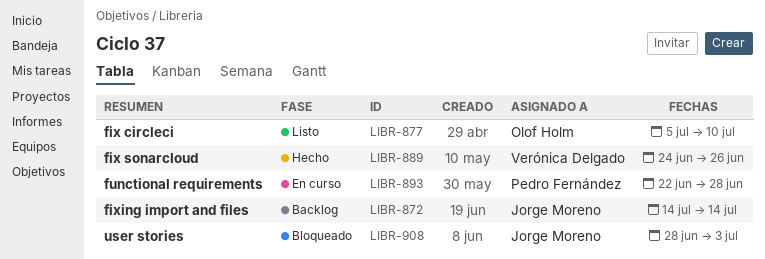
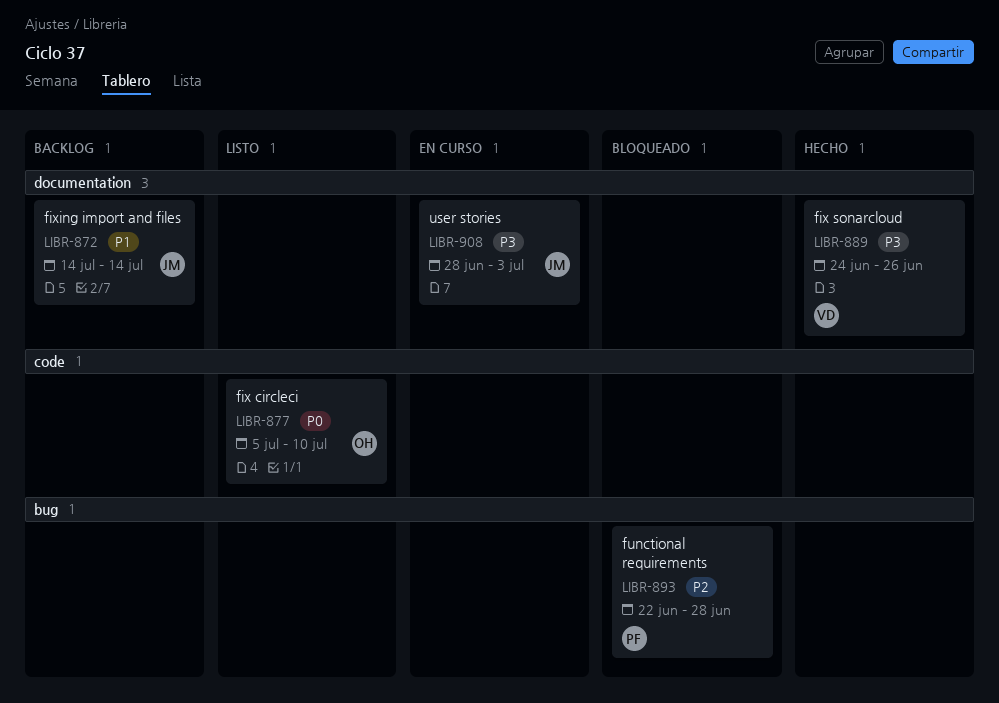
LIBR-893, status: En curso -> Bloqueado
LIBR-908, status: Bloqueado -> En curso

